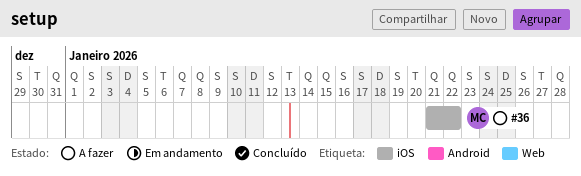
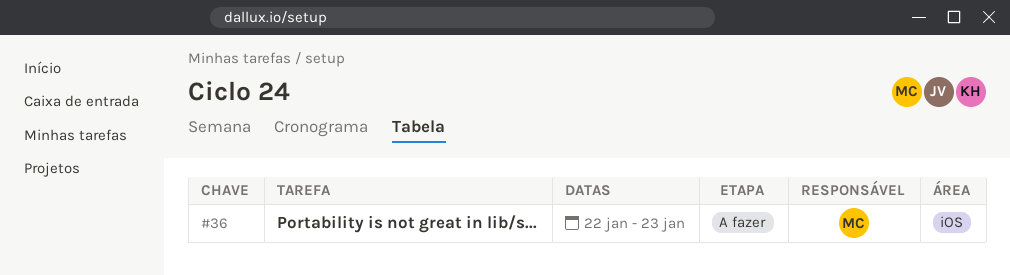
#36, start: Jan 21 -> Jan 22
#36, due: Jan 22 -> Jan 23

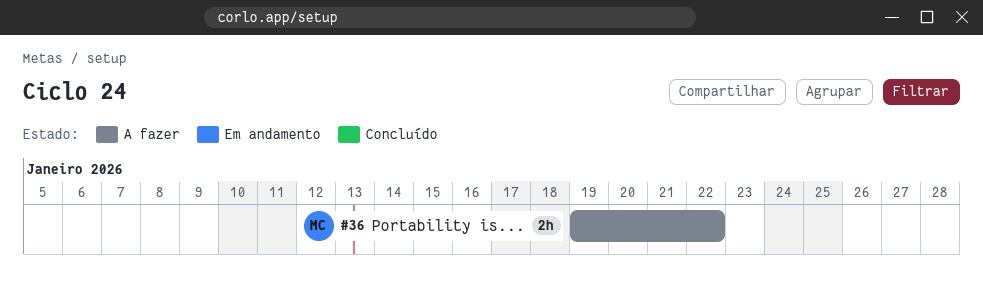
#36, start: Jan 22 -> Jan 19
#36, due: Jan 23 -> Jan 22

